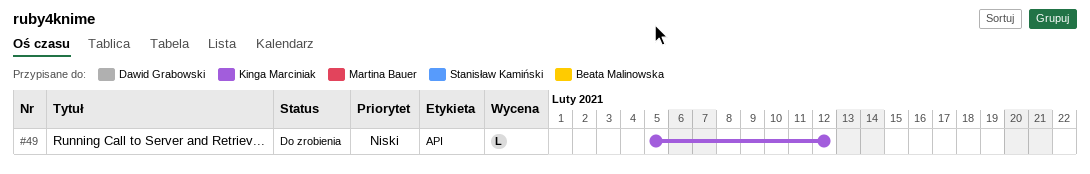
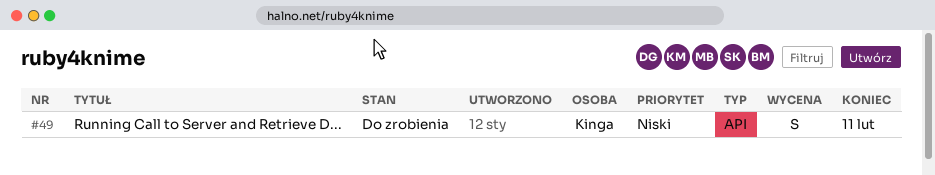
#49, estimate: L -> S
#49, due: Feb 12 -> Feb 11

